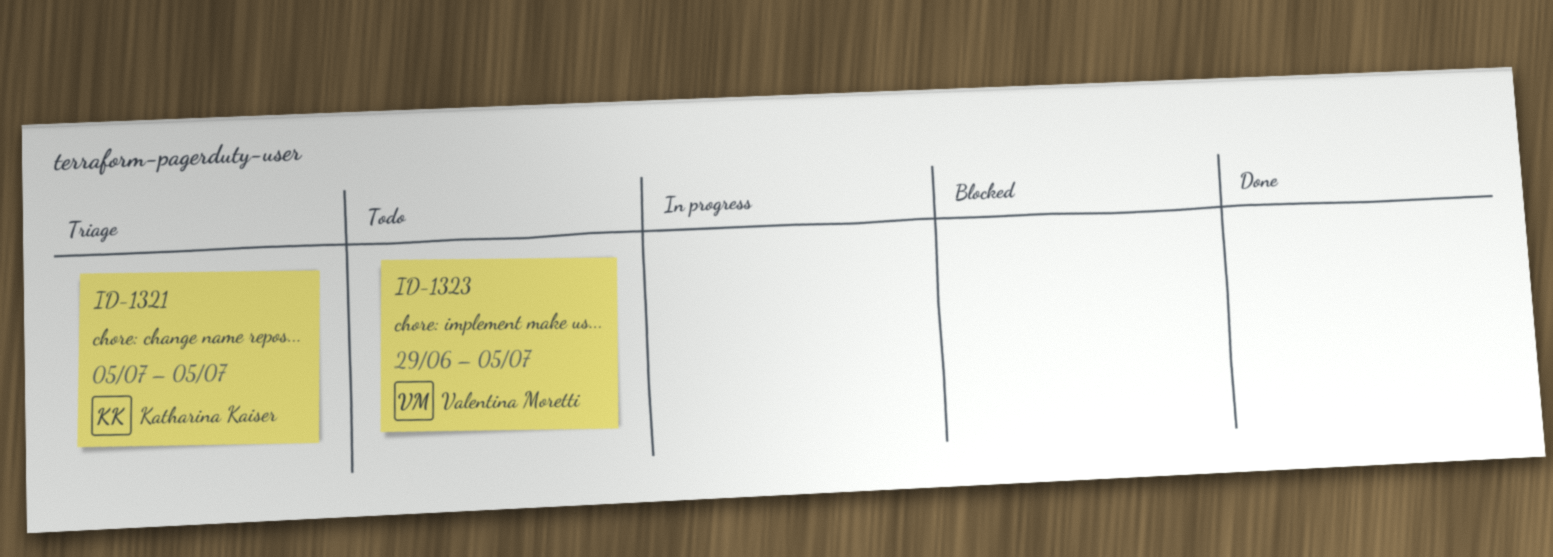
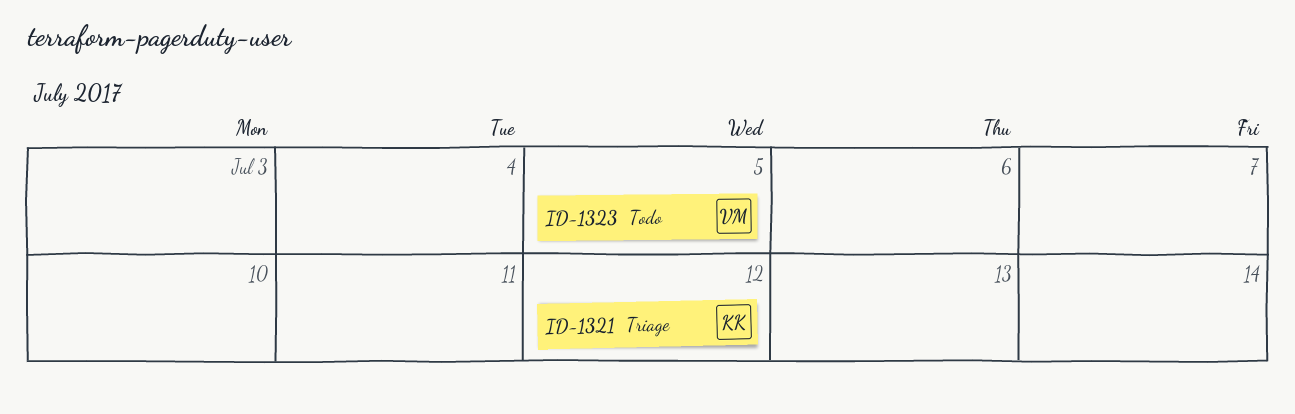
ID-1321, due: Jul 5 -> Jul 12

